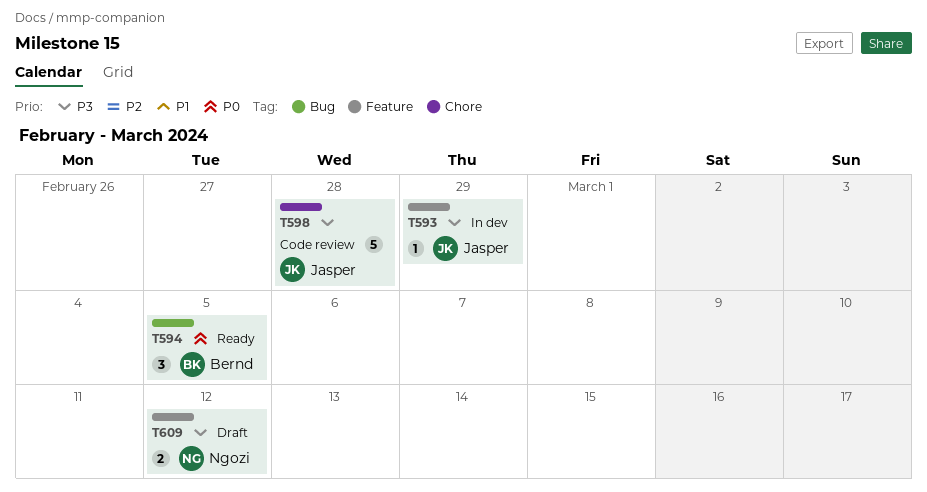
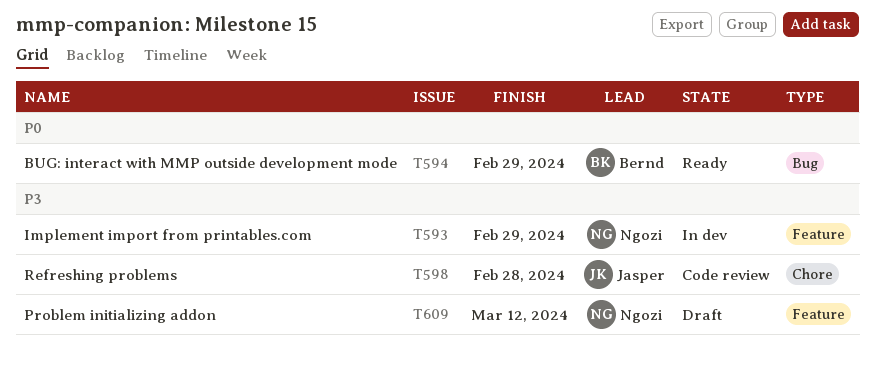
T593, owner: Jasper -> Ngozi
T594, due: Mar 5 -> Feb 29

